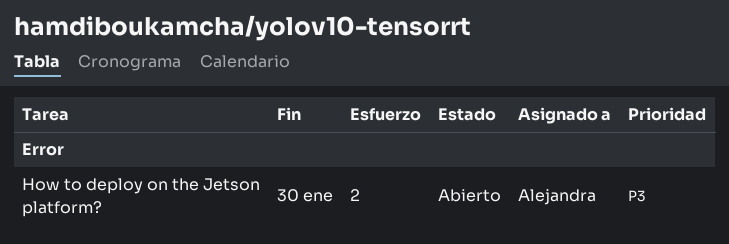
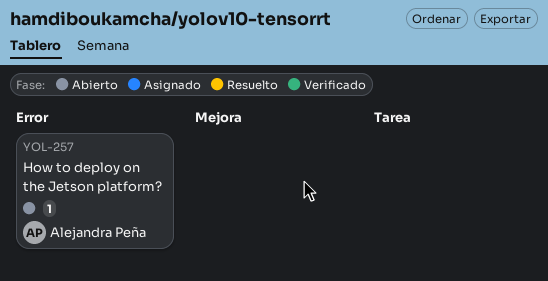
How to deploy on the Jetson platform?, estimate: 2 -> 1

